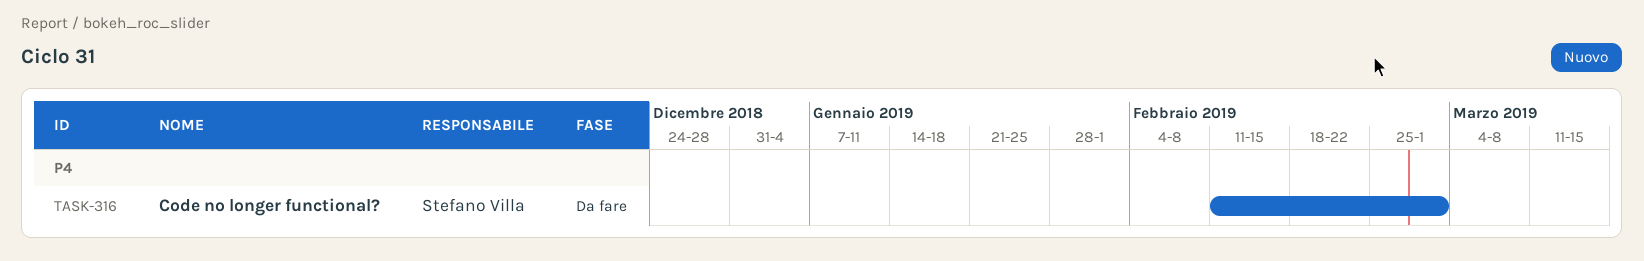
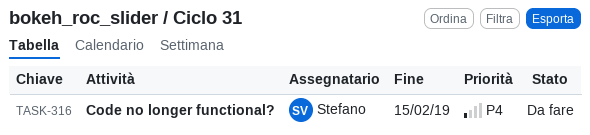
TASK-316, due: Mar 1 -> Feb 15

